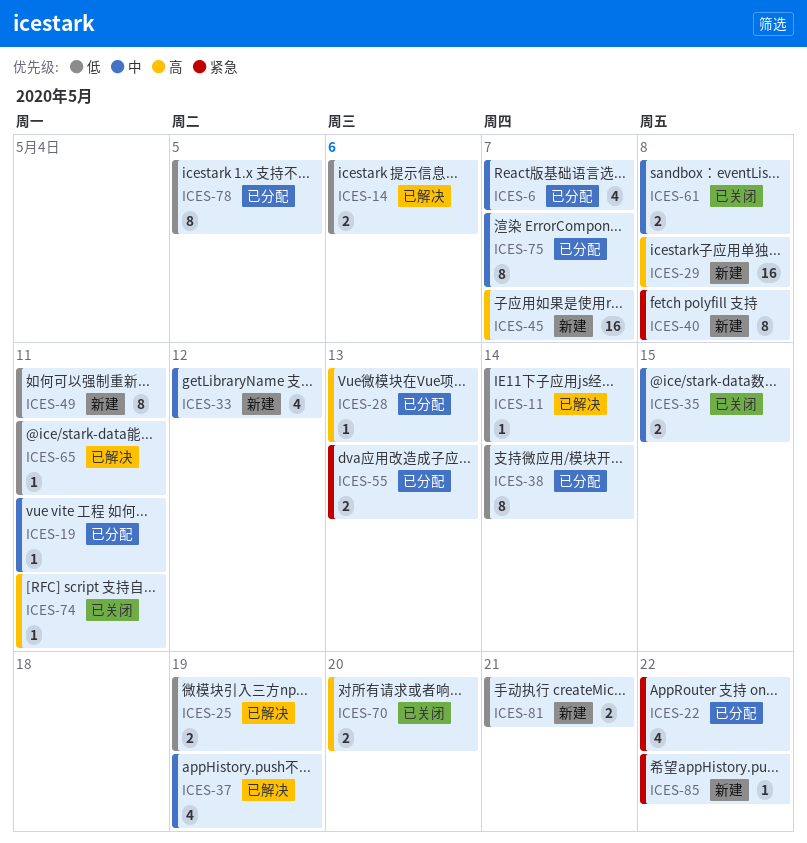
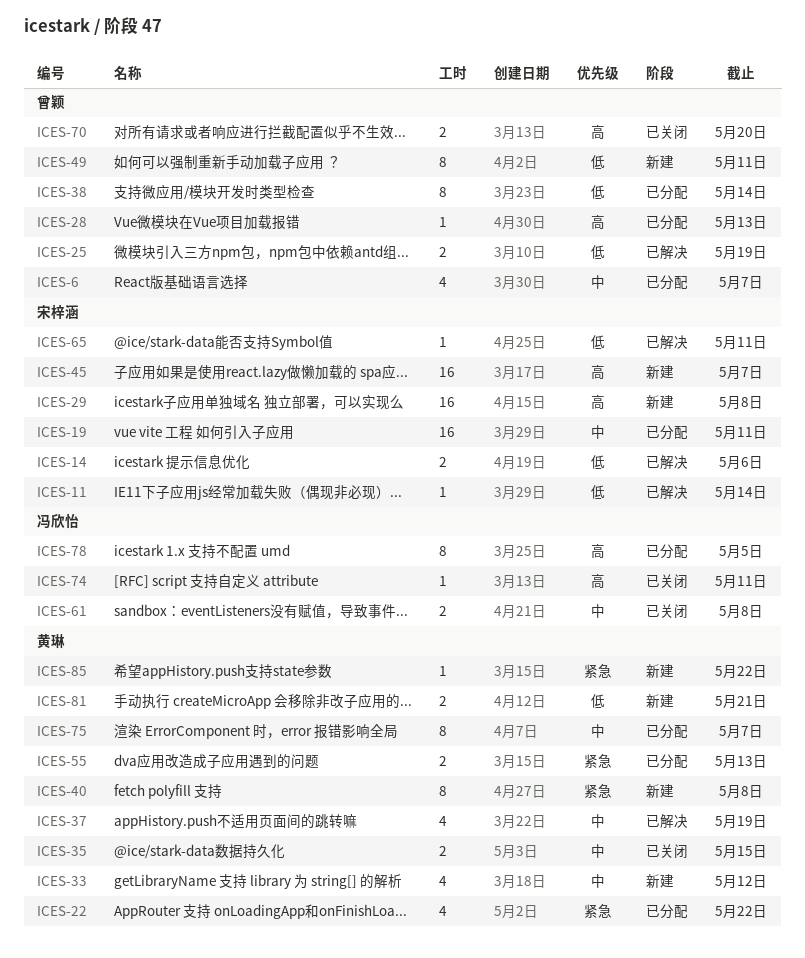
ICES-19, estimate: 1 -> 16
ICES-78, priority: 低 -> 高

